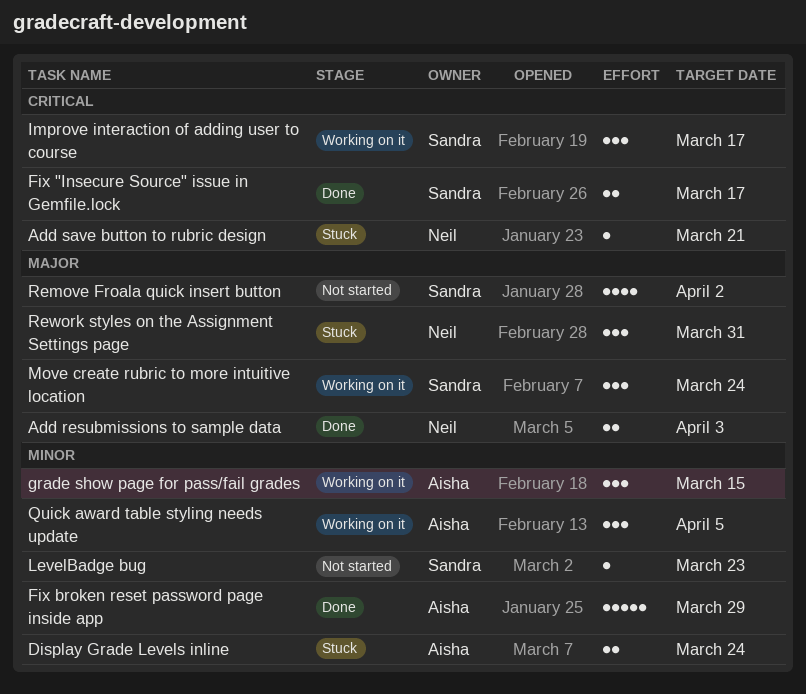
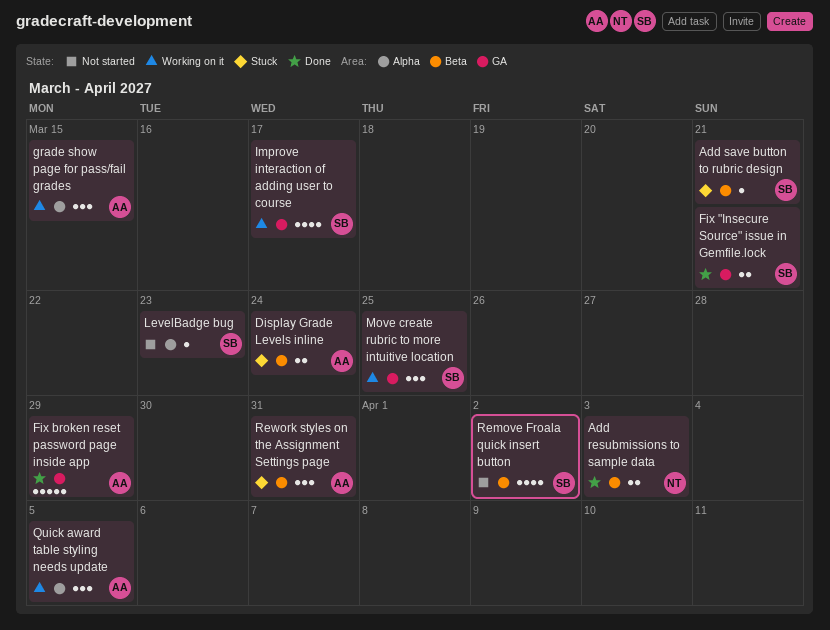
Add save button to rubric design, owner: Neil -> Sandra
Fix "Insecure Source" issue in Gemfile.lock, due: Mar 17 -> Mar 21
Improve interaction of adding user to course, estimate: 3 -> 4
Move create rubric to more intuitive location, due: Mar 24 -> Mar 25
Rework styles on the Assignment Settings page, owner: Neil -> Aisha

